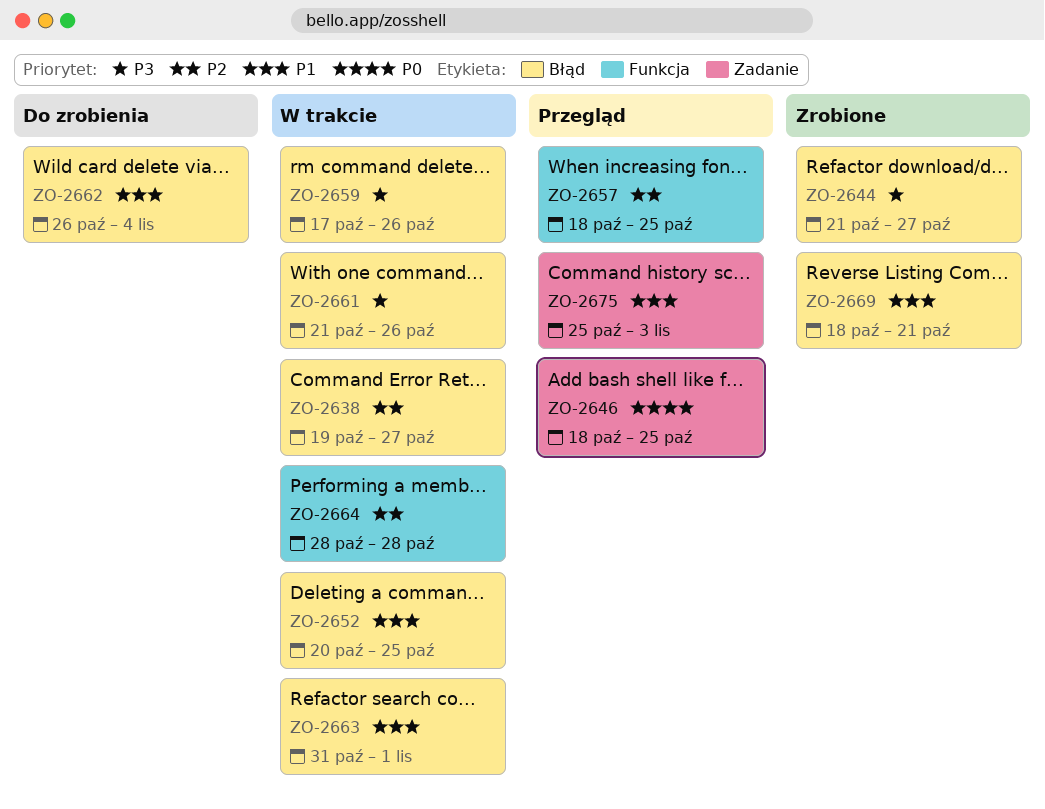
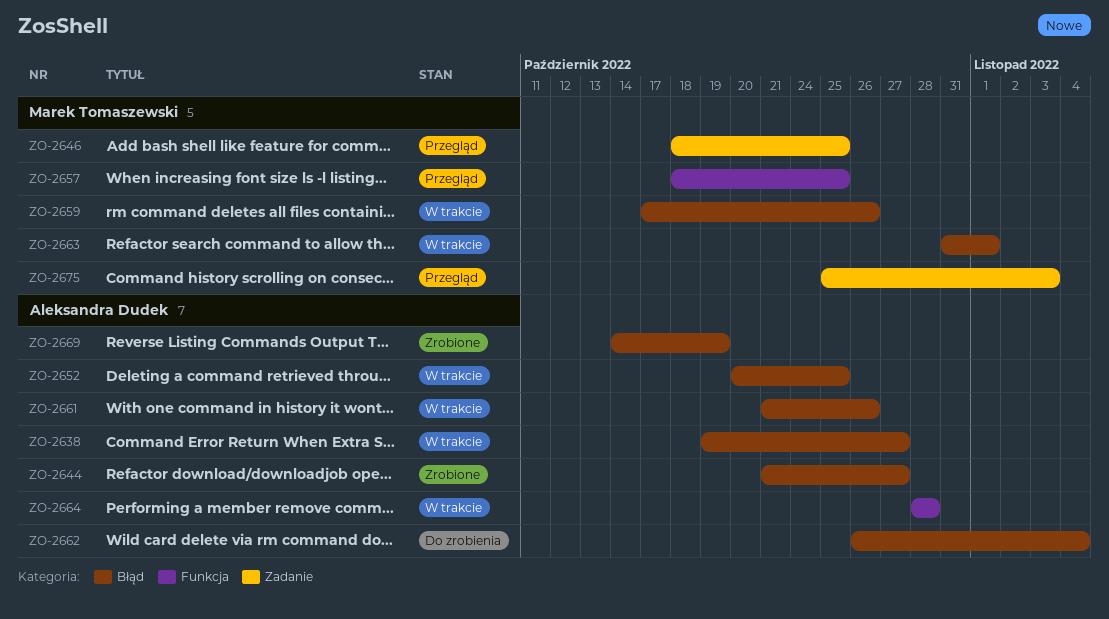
ZO-2669, start: Oct 18 -> Oct 14
ZO-2669, due: Oct 21 -> Oct 19

